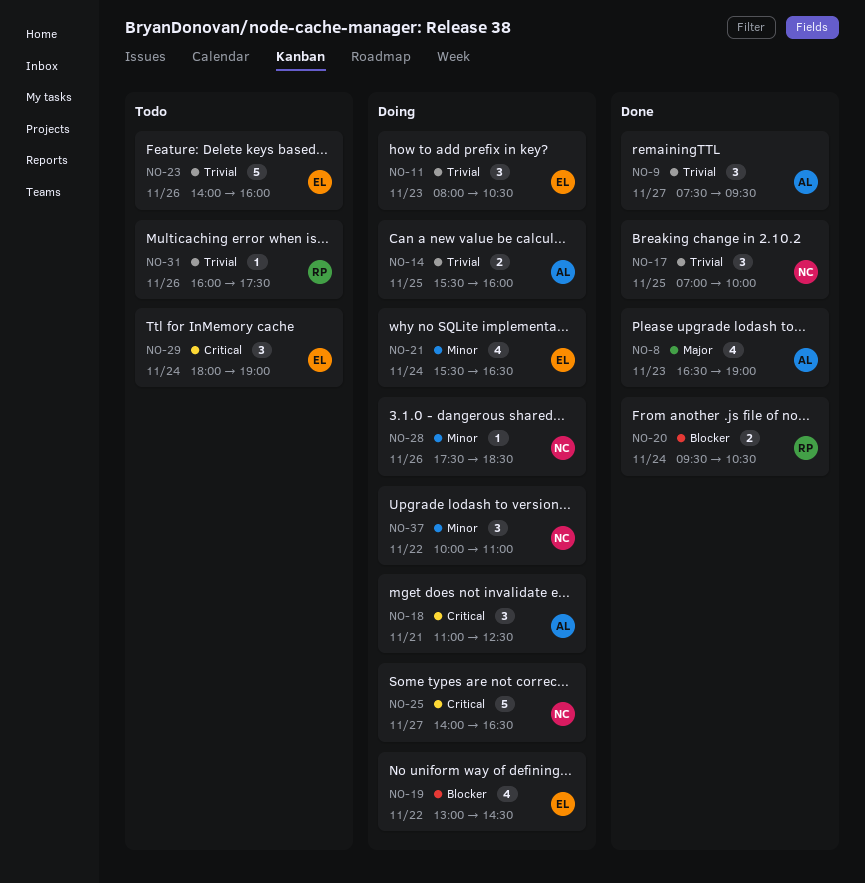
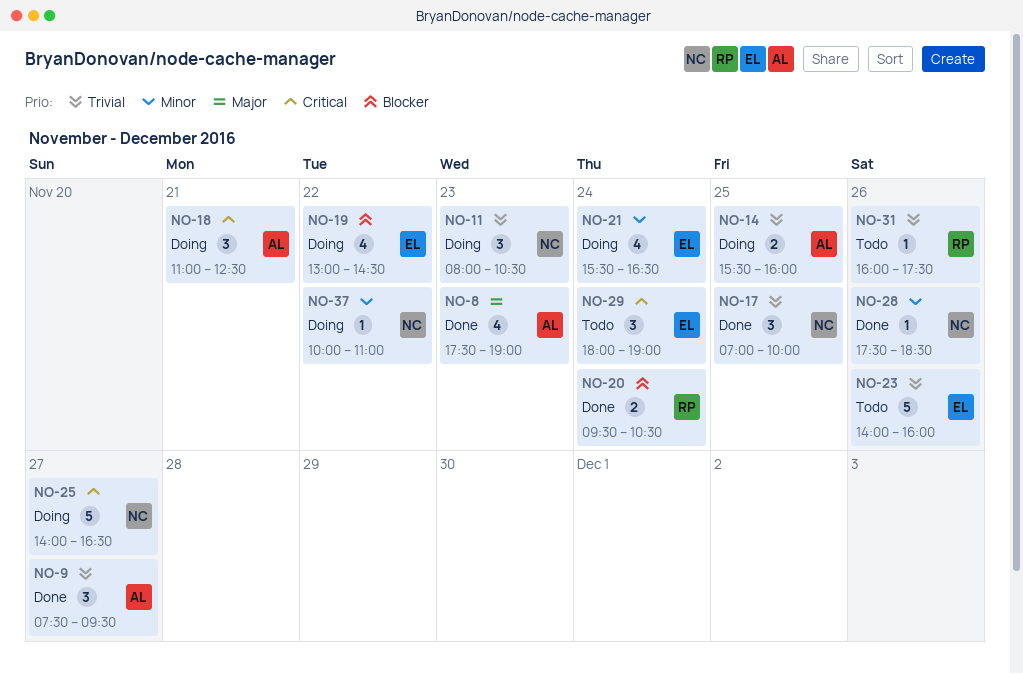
NO-8, begins: 16:30 -> 17:30
NO-11, owner: EL -> NC
NO-28, status: Doing -> Done
NO-37, estimate: 3 -> 1

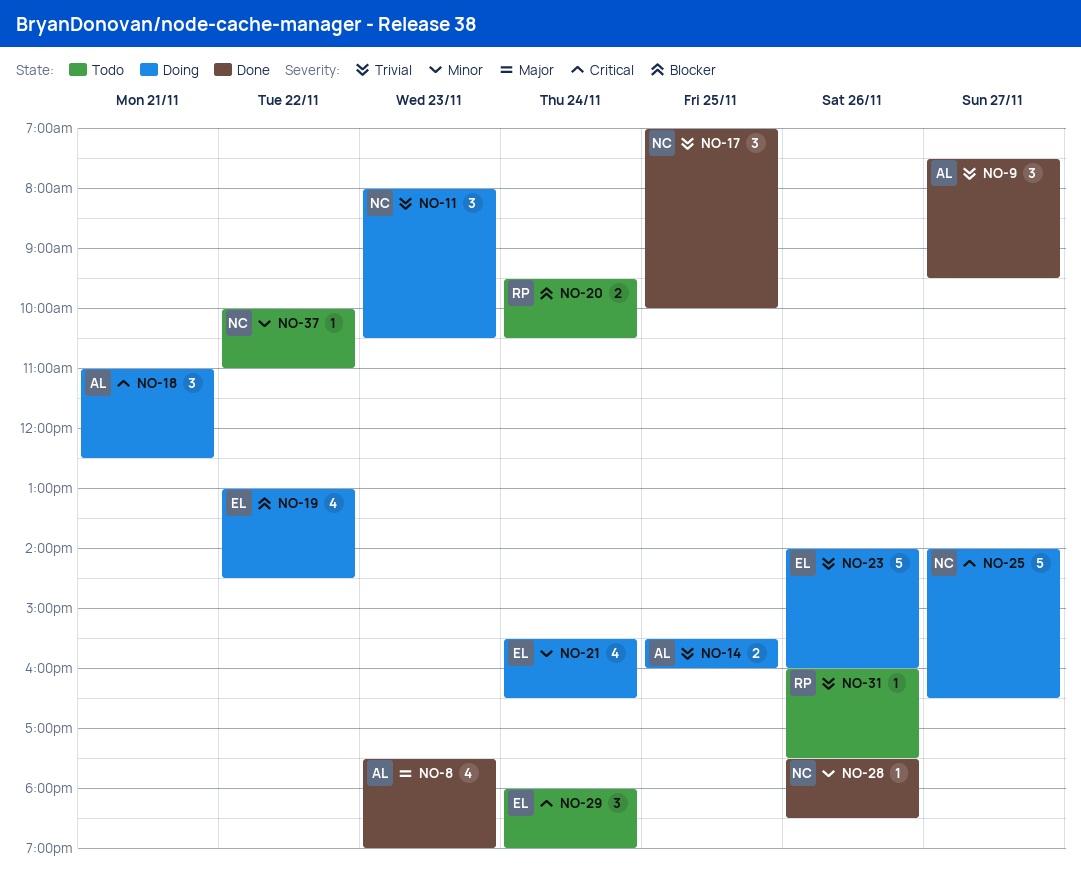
NO-20, status: Done -> Todo
NO-23, status: Todo -> Doing
NO-37, status: Doing -> Todo

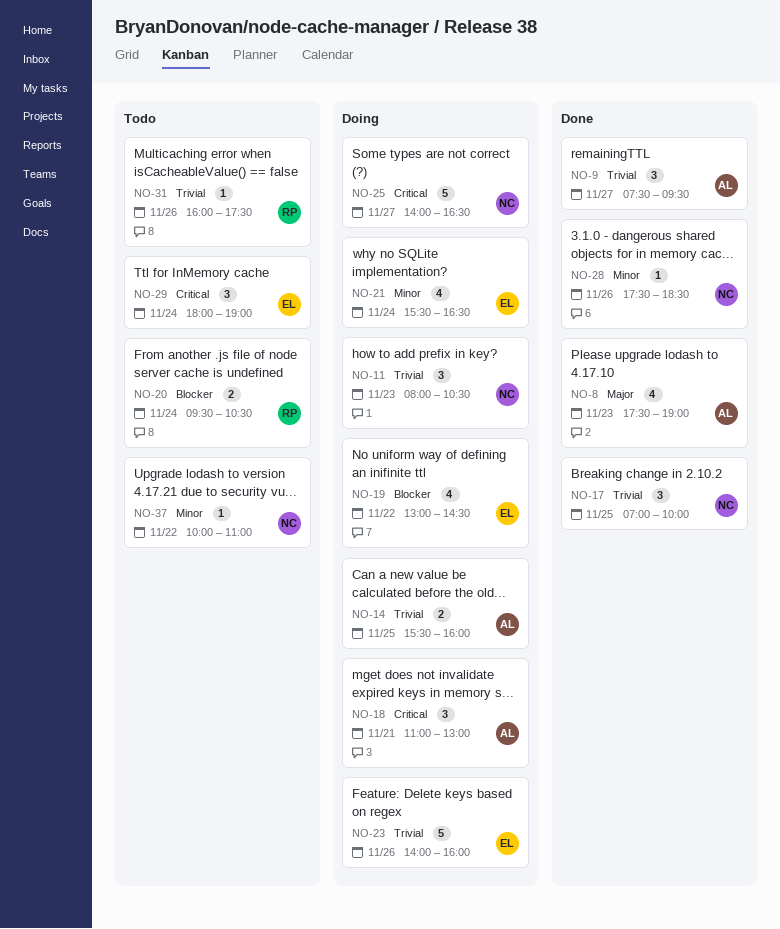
NO-18, ends: 12:30 -> 13:00

